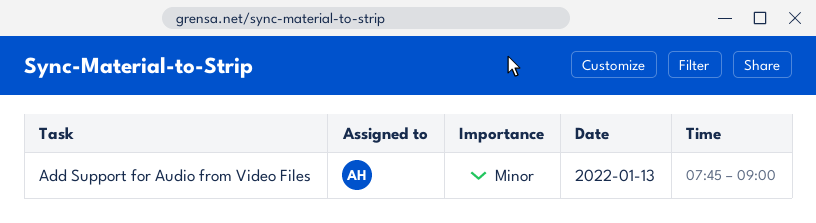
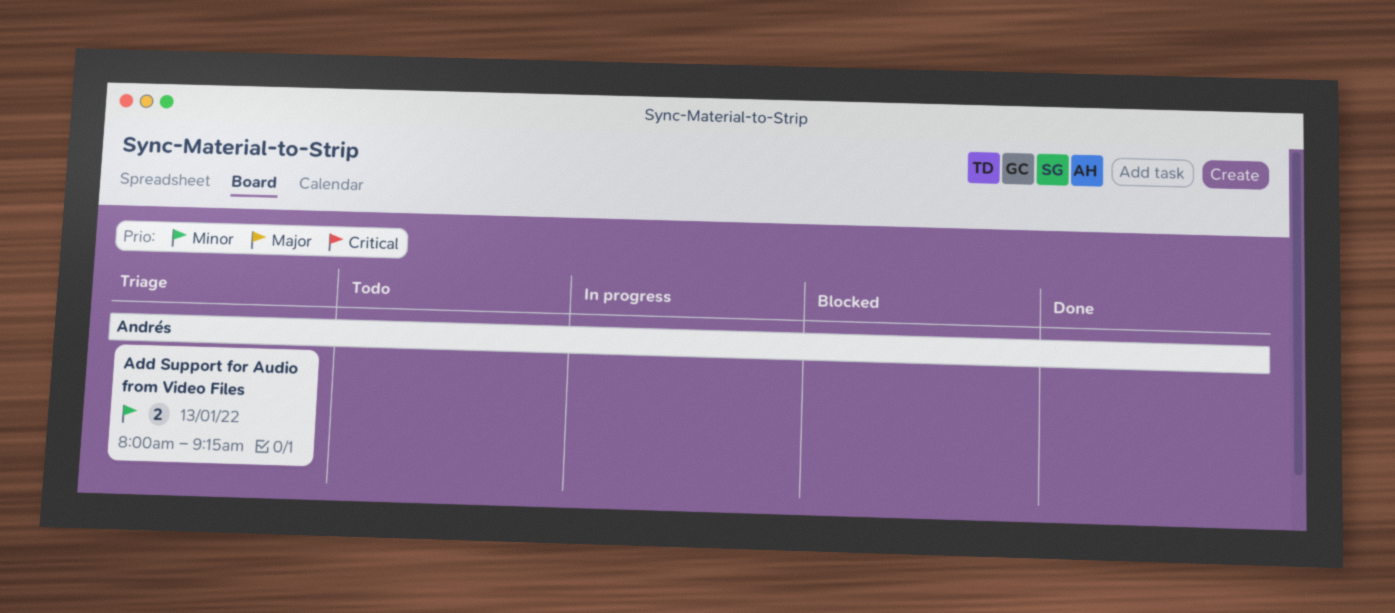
Add Support for Audio from Video Files, begins: 07:45 -> 08:00
Add Support for Audio from Video Files, ends: 09:00 -> 09:15

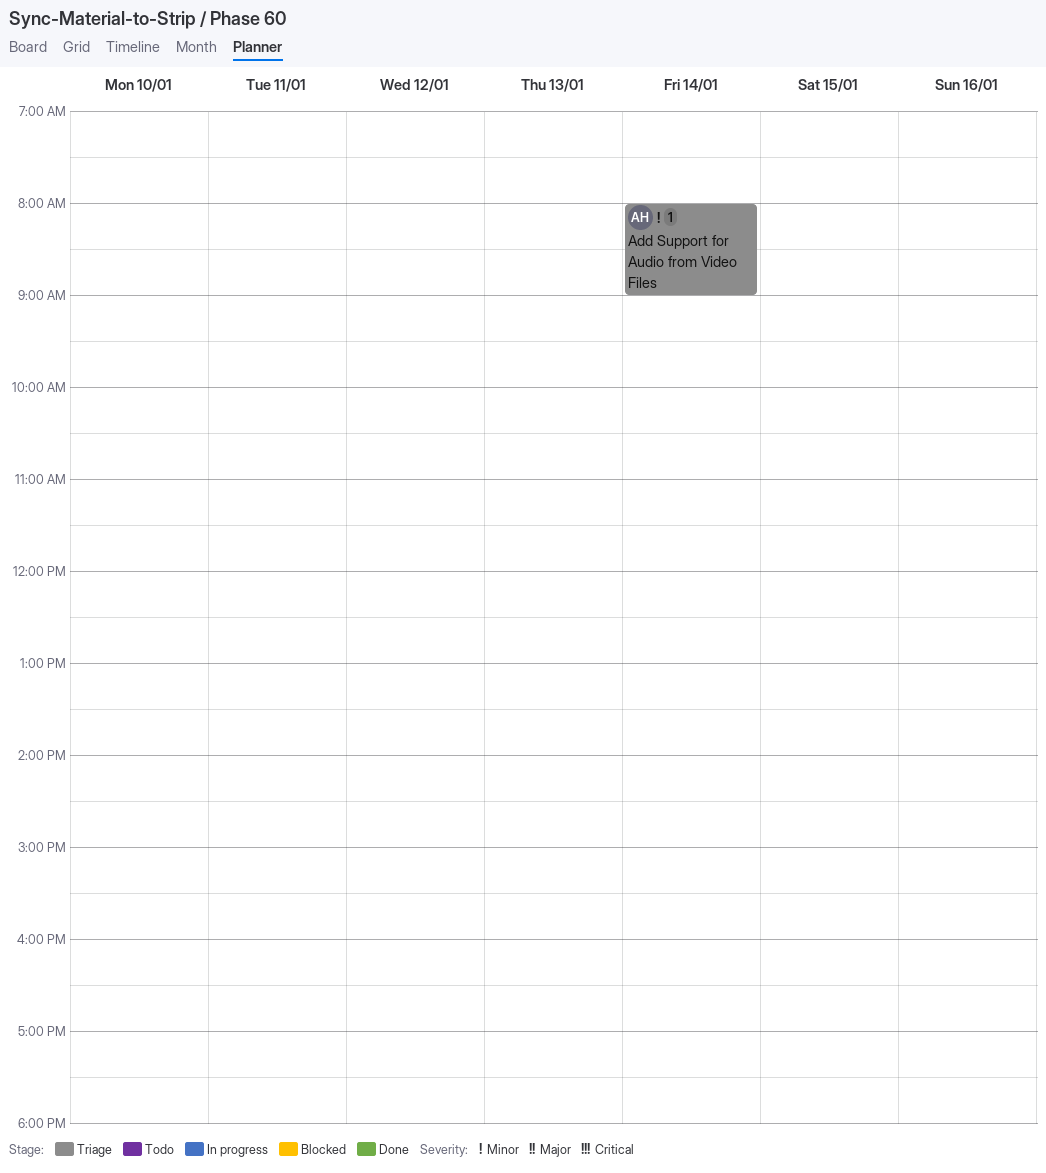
Add Support for Audio from Video Files, estimate: 2 -> 1
Add Support for Audio from Video Files, day: Jan 13 -> Jan 14
Add Support for Audio from Video Files, ends: 09:15 -> 09:00

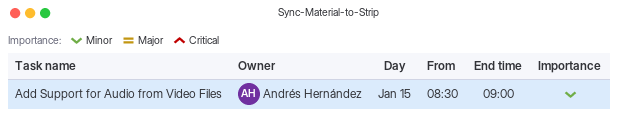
Add Support for Audio from Video Files, day: Jan 14 -> Jan 15
Add Support for Audio from Video Files, begins: 08:00 -> 08:30

